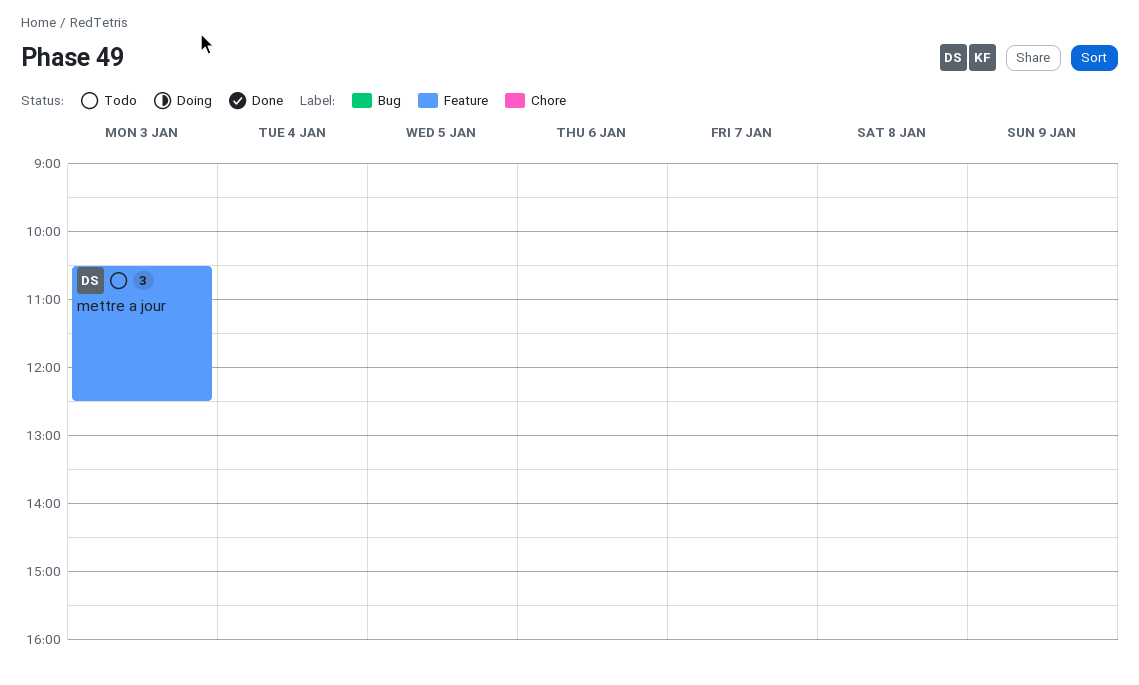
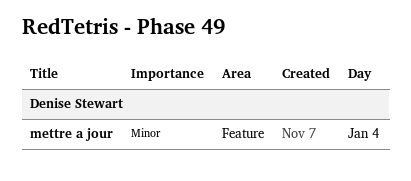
mettre a jour, day: Jan 3 -> Jan 4

